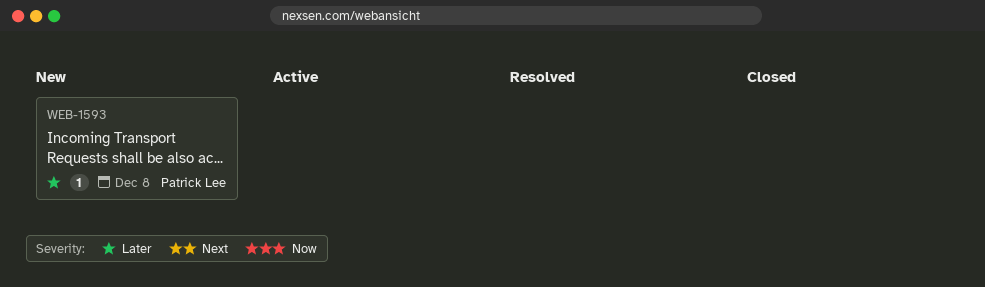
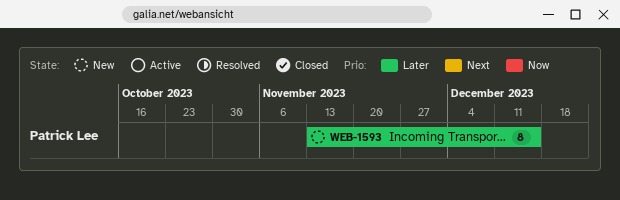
WEB-1593, estimate: 1 -> 8
WEB-1593, due: Dec 8 -> Dec 15

